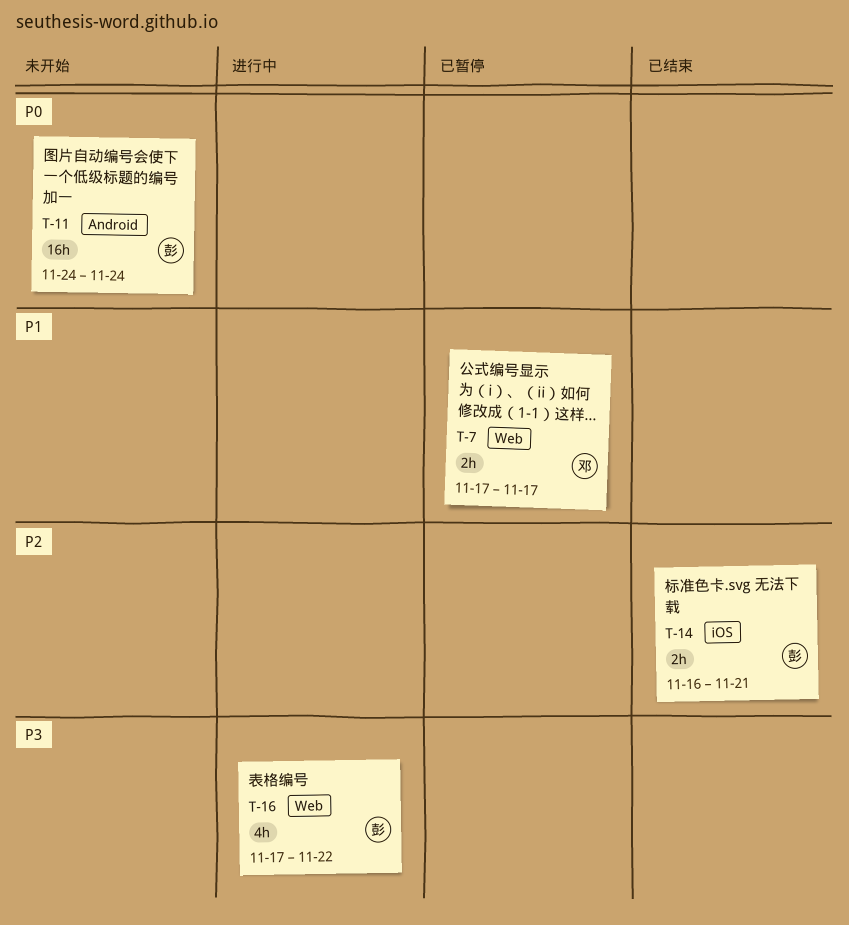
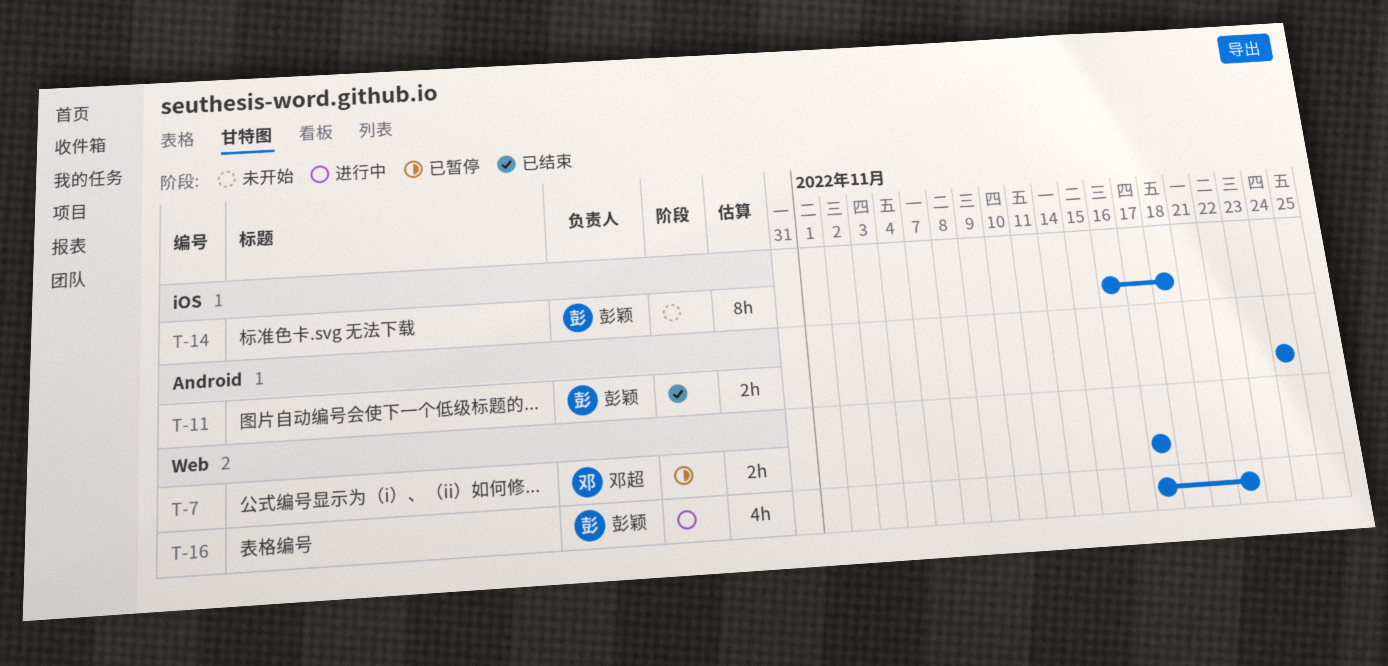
T-11, status: 未开始 -> 已结束
T-11, estimate: 16h -> 2h
T-14, status: 已结束 -> 未开始
T-14, estimate: 2h -> 8h
T-14, due: Nov 21 -> Nov 18

